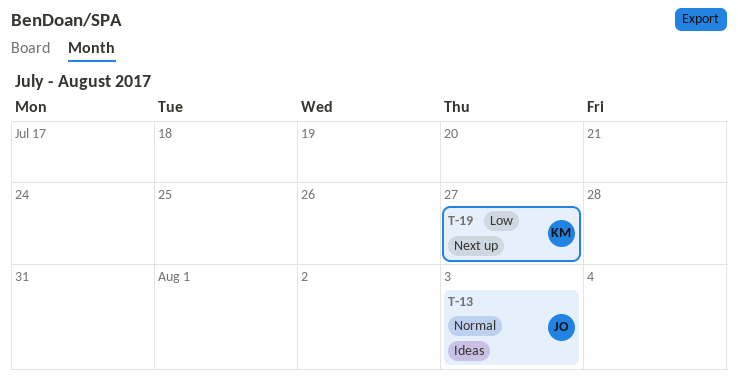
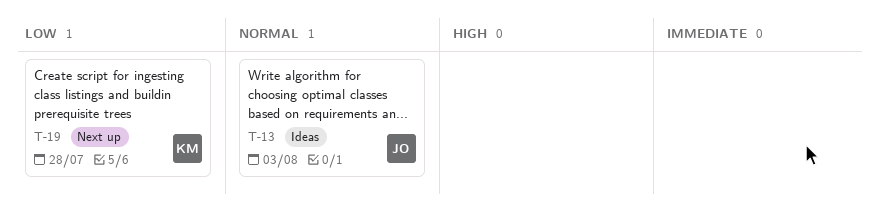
T-19, due: Jul 27 -> Jul 28

